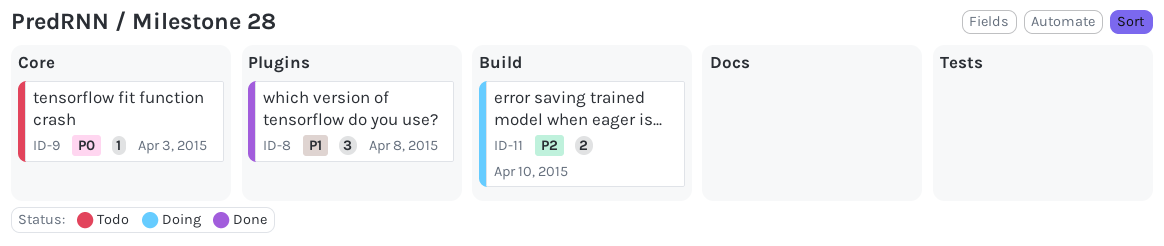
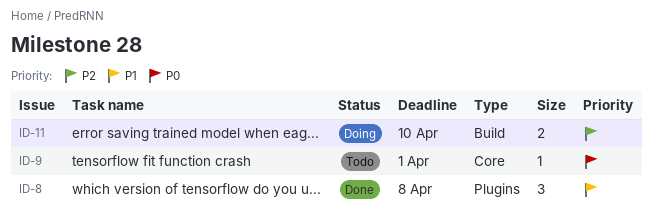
ID-9, due: Apr 3 -> Apr 1

